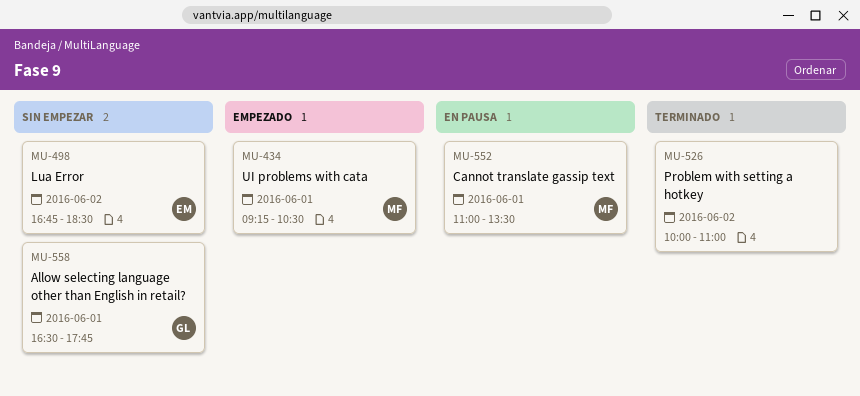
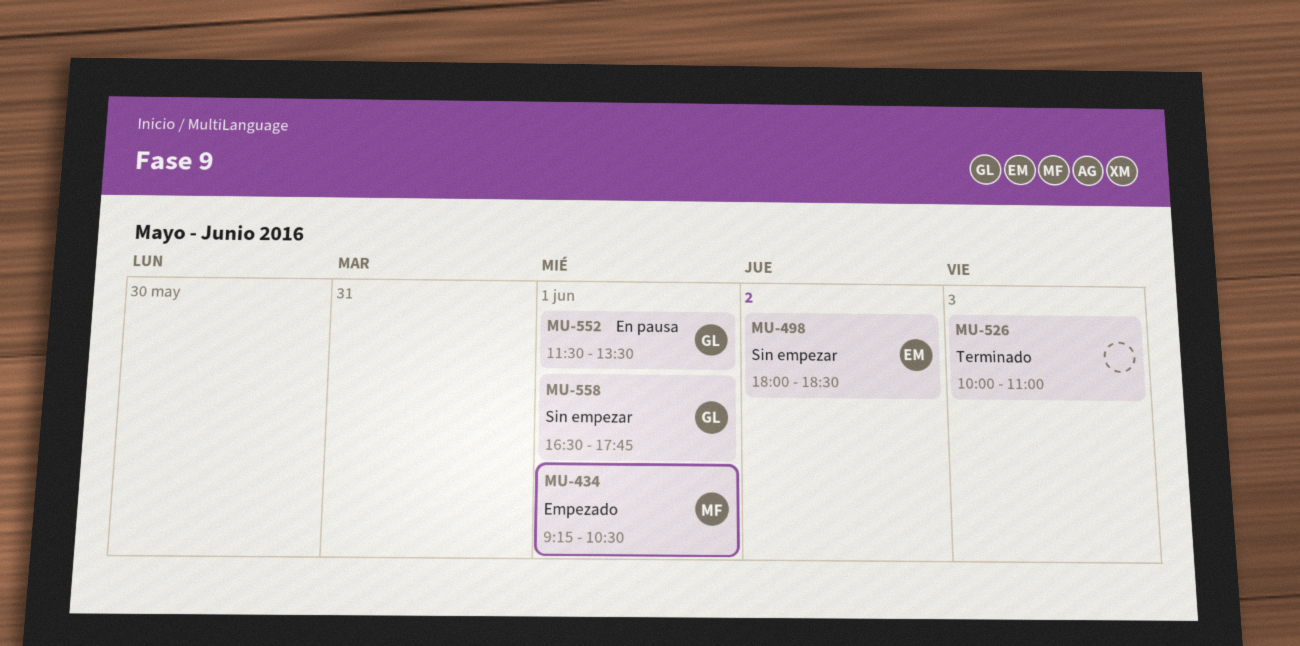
MU-498, begins: 16:45 -> 18:00
MU-526, day: Jun 2 -> Jun 3
MU-552, owner: MF -> GL
MU-552, begins: 11:00 -> 11:30

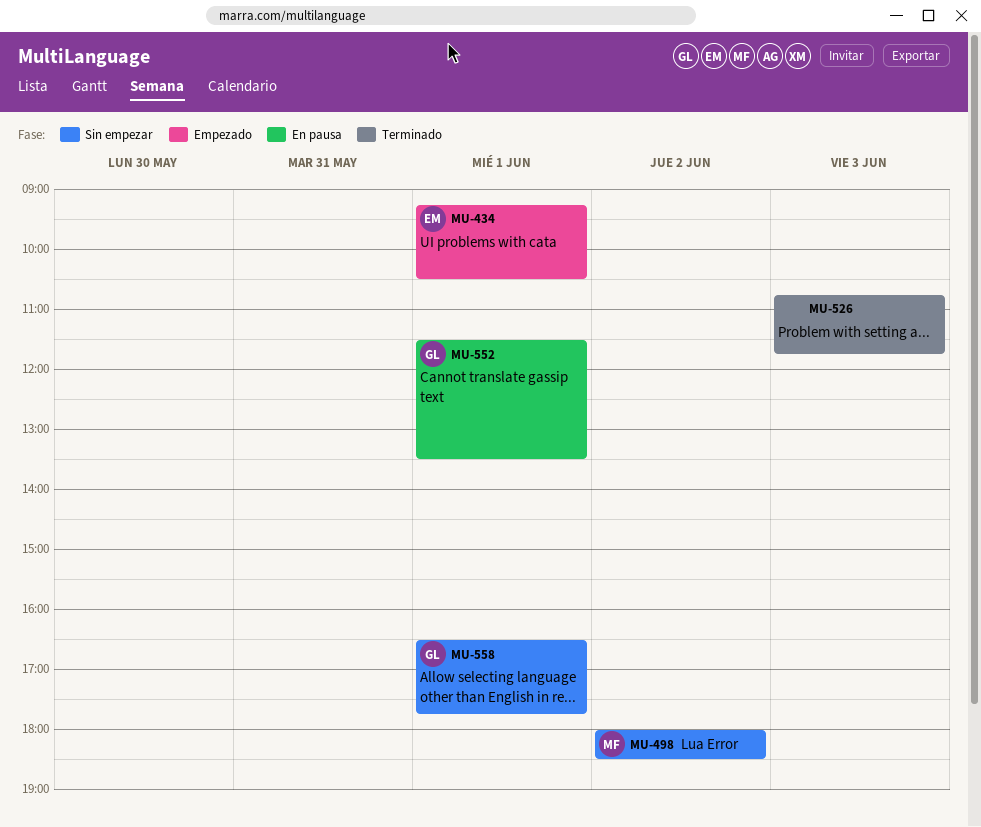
MU-434, owner: MF -> EM
MU-498, owner: EM -> MF
MU-526, begins: 10:00 -> 10:45
MU-526, ends: 11:00 -> 11:45

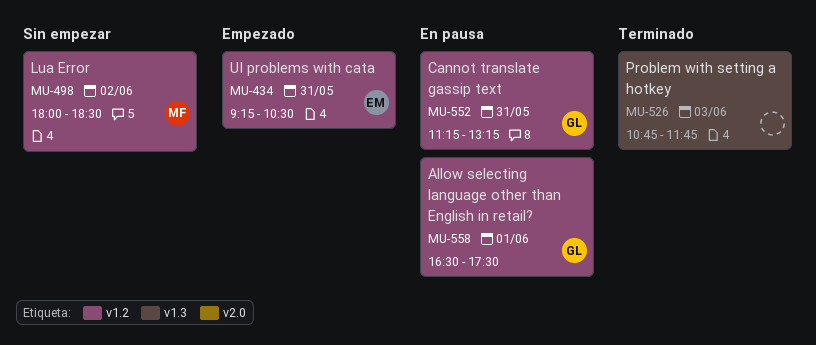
MU-434, day: Jun 1 -> May 31
MU-552, day: Jun 1 -> May 31
MU-552, begins: 11:30 -> 11:15
MU-552, ends: 13:30 -> 13:15
MU-558, status: Sin empezar -> En pausa
MU-558, ends: 17:45 -> 17:30

